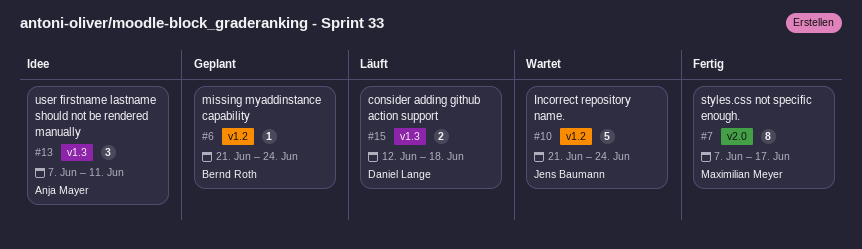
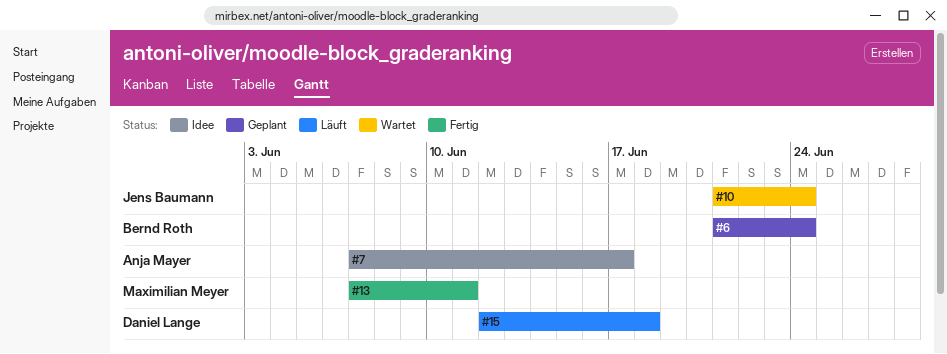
#7, status: Fertig -> Idee
#7, owner: Maximilian Meyer -> Anja Mayer
#13, status: Idee -> Fertig
#13, owner: Anja Mayer -> Maximilian Meyer

